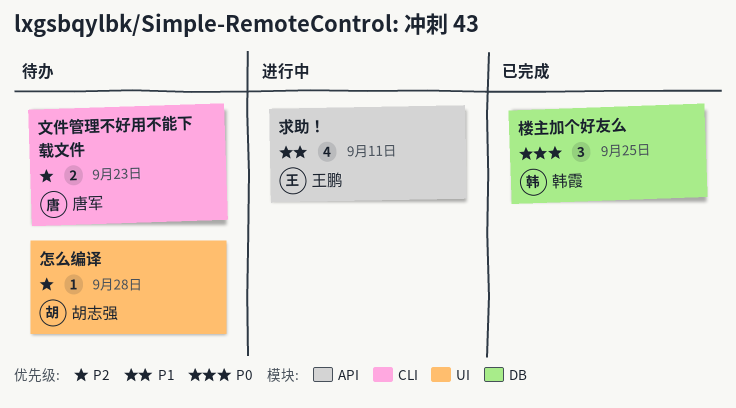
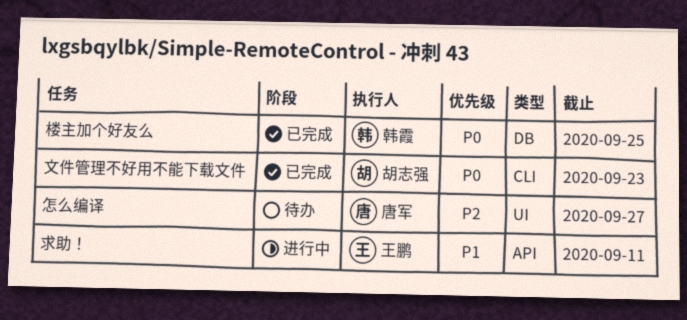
怎么编译, owner: 胡志强 -> 唐军
怎么编译, due: Sep 28 -> Sep 27
文件管理不好用不能下载文件, status: 待办 -> 已完成
文件管理不好用不能下载文件, owner: 唐军 -> 胡志强
文件管理不好用不能下载文件, priority: P2 -> P0

